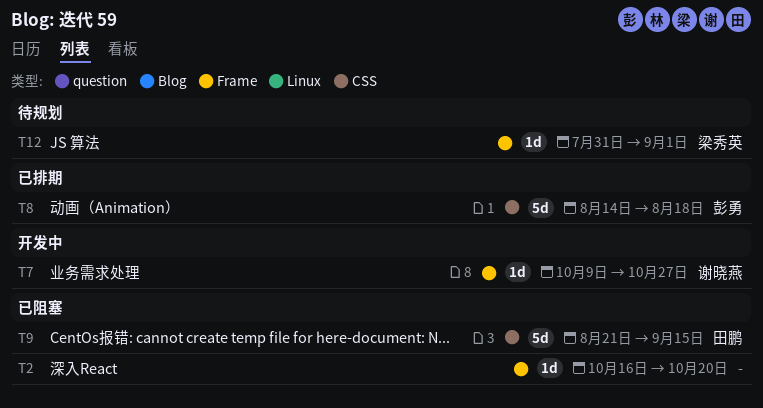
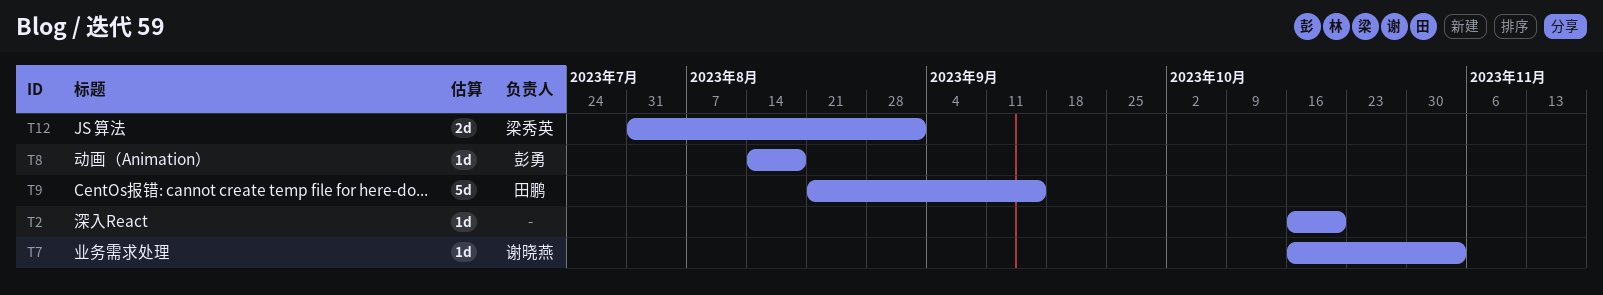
T7, start: Oct 9 -> Oct 16
T7, due: Oct 27 -> Nov 3
T8, estimate: 5d -> 1d
T12, estimate: 1d -> 2d

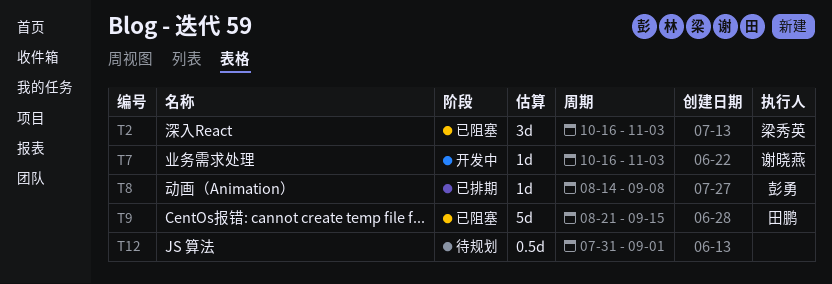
T2, owner: none -> 梁秀英
T2, estimate: 1d -> 3d
T2, due: Oct 20 -> Nov 3
T8, due: Aug 18 -> Sep 8
T12, owner: 梁秀英 -> none
T12, estimate: 2d -> 0.5d

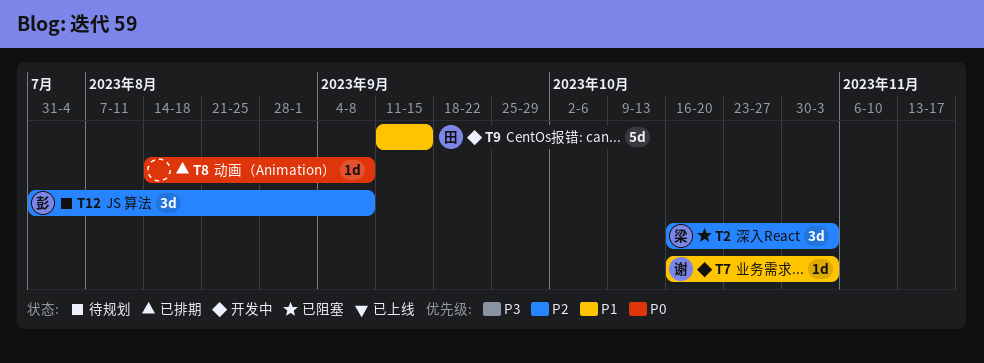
T8, owner: 彭勇 -> none
T9, status: 已阻塞 -> 开发中
T9, start: Aug 21 -> Sep 11
T12, owner: none -> 彭勇
T12, estimate: 0.5d -> 3d
T12, due: Sep 1 -> Sep 8

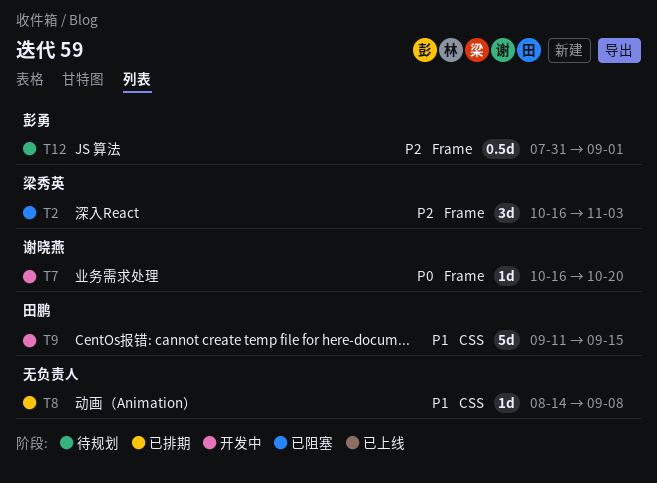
T7, priority: P1 -> P0
T7, due: Nov 3 -> Oct 20
T8, priority: P0 -> P1
T12, estimate: 3d -> 0.5d
T12, due: Sep 8 -> Sep 1

